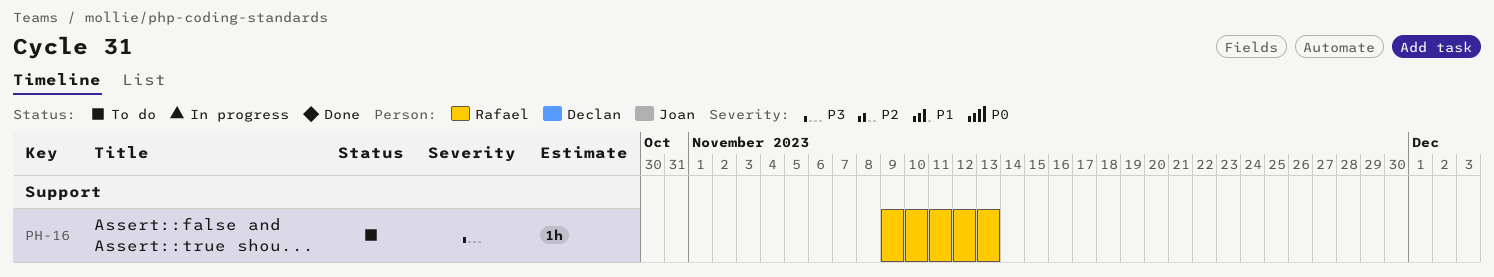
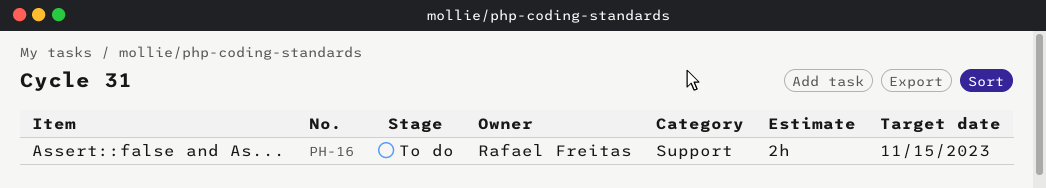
PH-16, estimate: 1h -> 2h
PH-16, due: Nov 13 -> Nov 15

